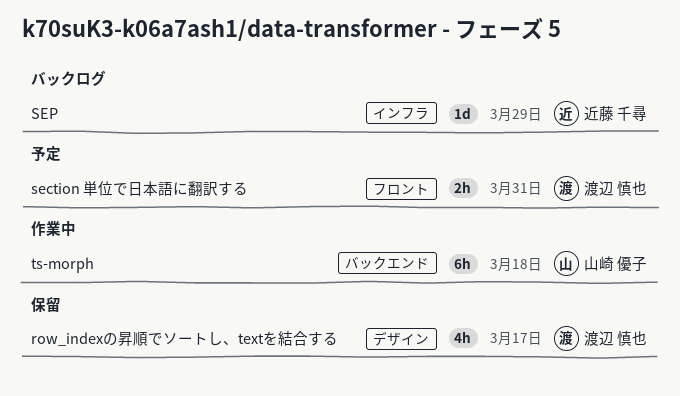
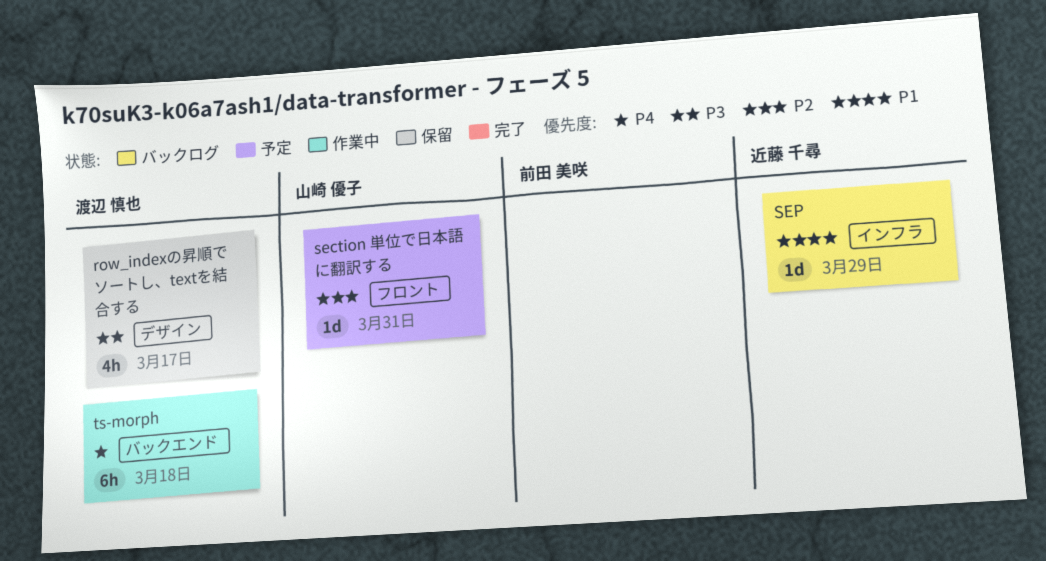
section 単位で日本語に翻訳する, owner: 渡辺 慎也 -> 山崎 優子
section 単位で日本語に翻訳する, estimate: 2h -> 1d
ts-morph, owner: 山崎 優子 -> 渡辺 慎也

